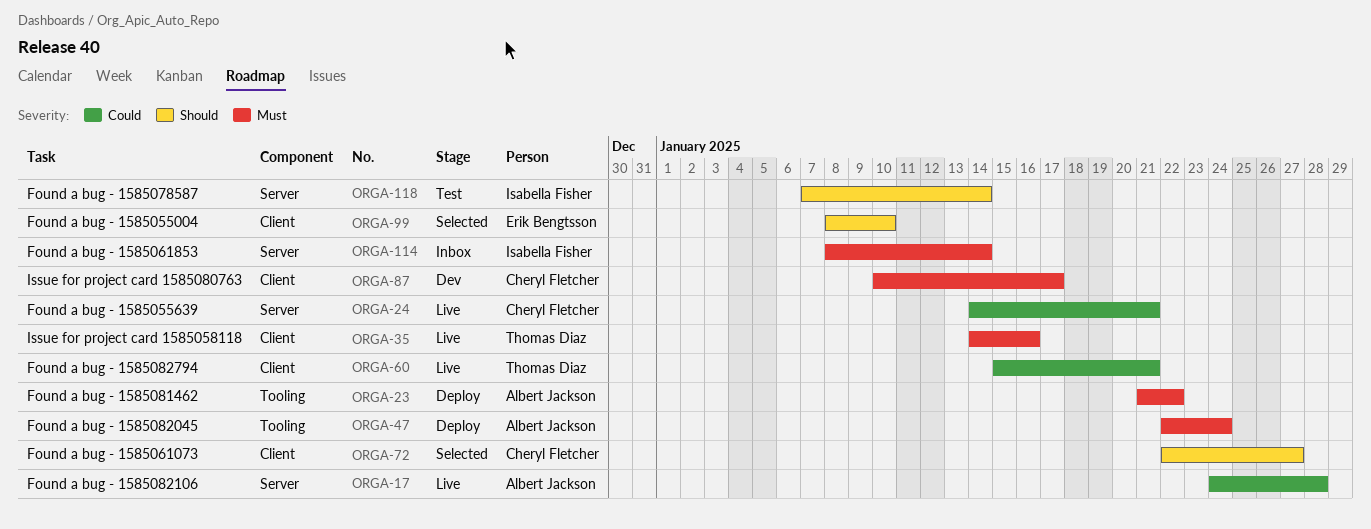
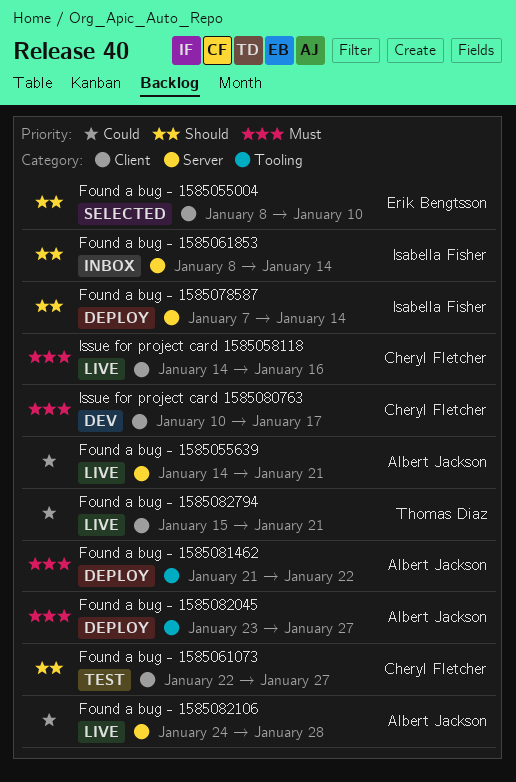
Found a bug - 1585055639, owner: Cheryl Fletcher -> Albert Jackson
Found a bug - 1585061073, status: Selected -> Test
Found a bug - 1585061853, priority: Must -> Should
Found a bug - 1585078587, status: Test -> Deploy
Found a bug - 1585082045, start: Jan 22 -> Jan 23
Found a bug - 1585082045, due: Jan 24 -> Jan 27
Issue for project card 1585058118, owner: Thomas Diaz -> Cheryl Fletcher

